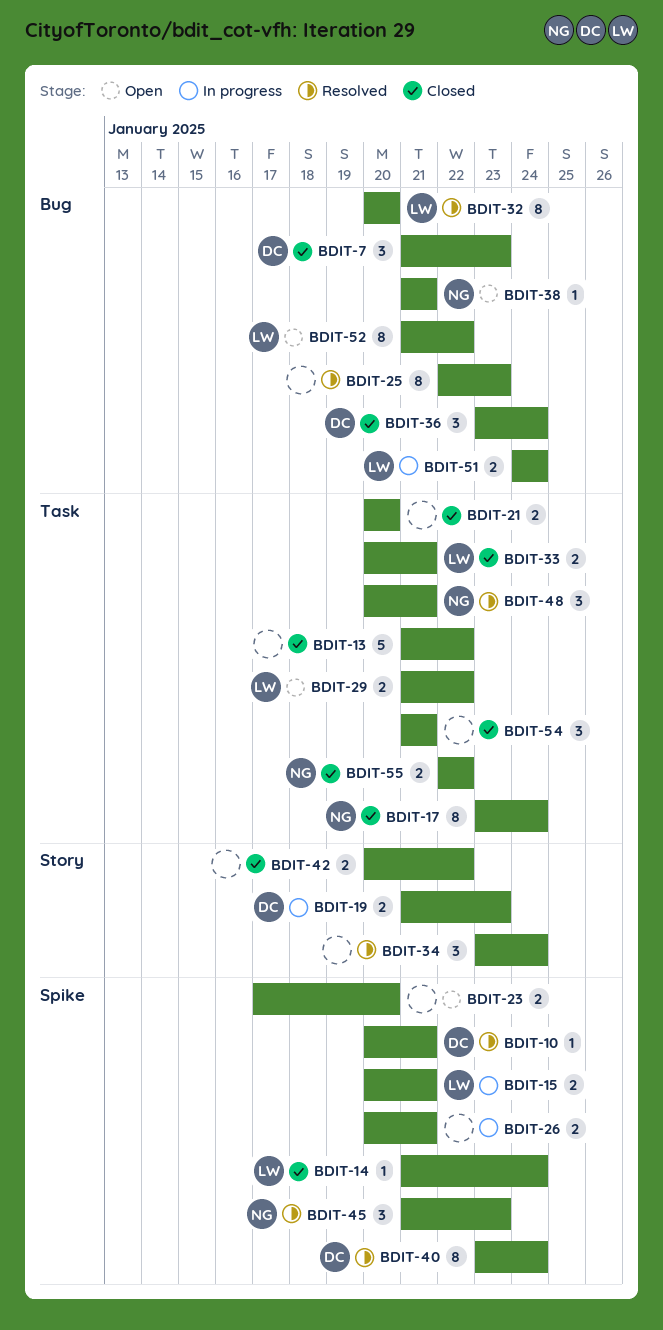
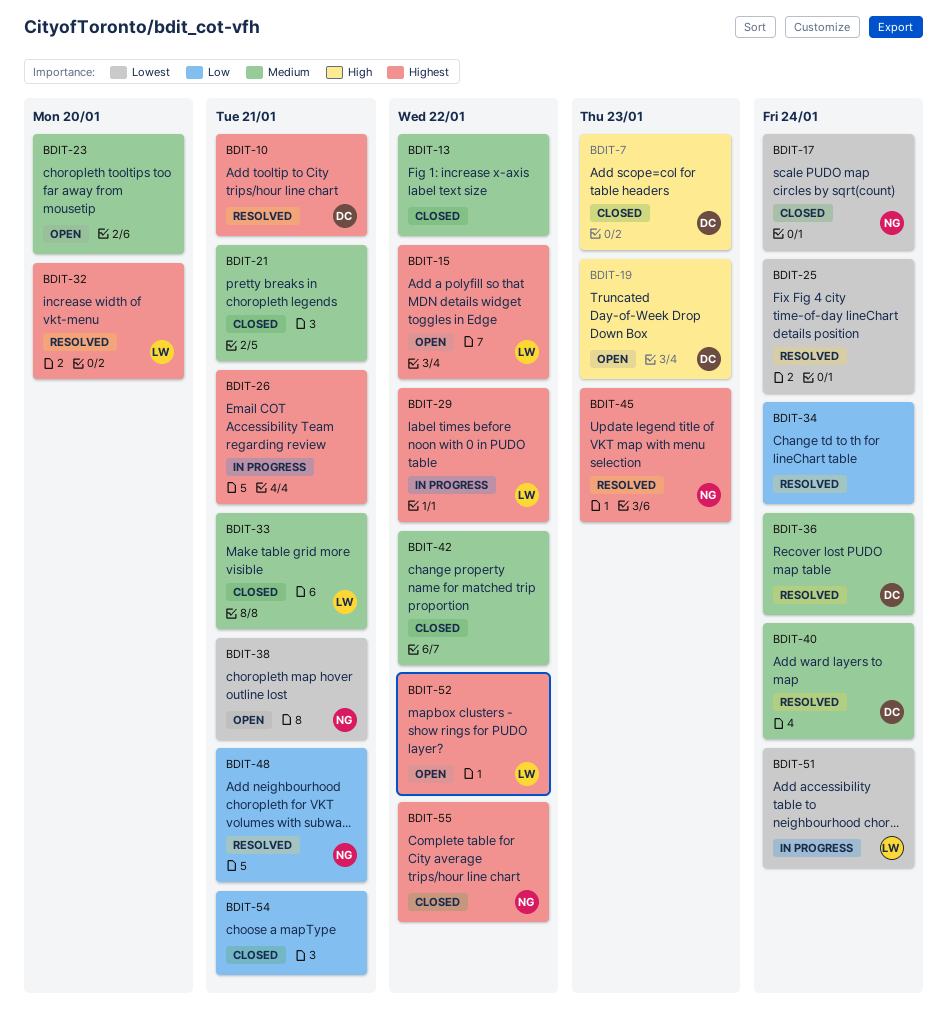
BDIT-14: present -> none
BDIT-15, status: In progress -> Open
BDIT-15, due: Jan 21 -> Jan 22
BDIT-19, status: In progress -> Open
BDIT-21, due: Jan 20 -> Jan 21
BDIT-25, due: Jan 23 -> Jan 24
BDIT-29, status: Open -> In progress
BDIT-36, status: Closed -> Resolved

